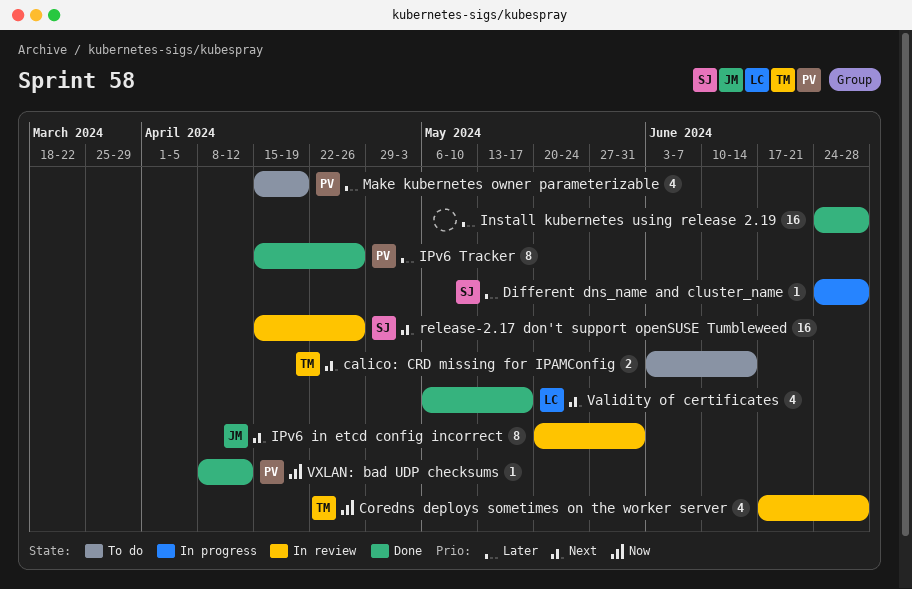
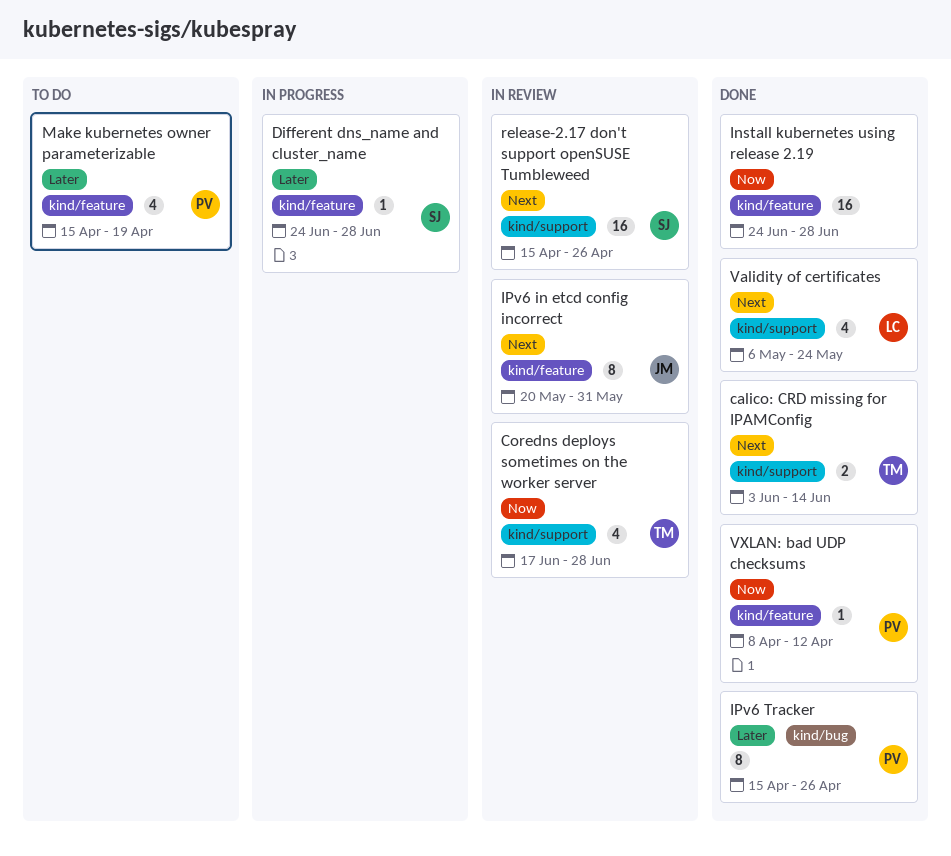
calico: CRD missing for IPAMConfig, status: To do -> Done
Install kubernetes using release 2.19, priority: Later -> Now
Validity of certificates, due: May 17 -> May 24

